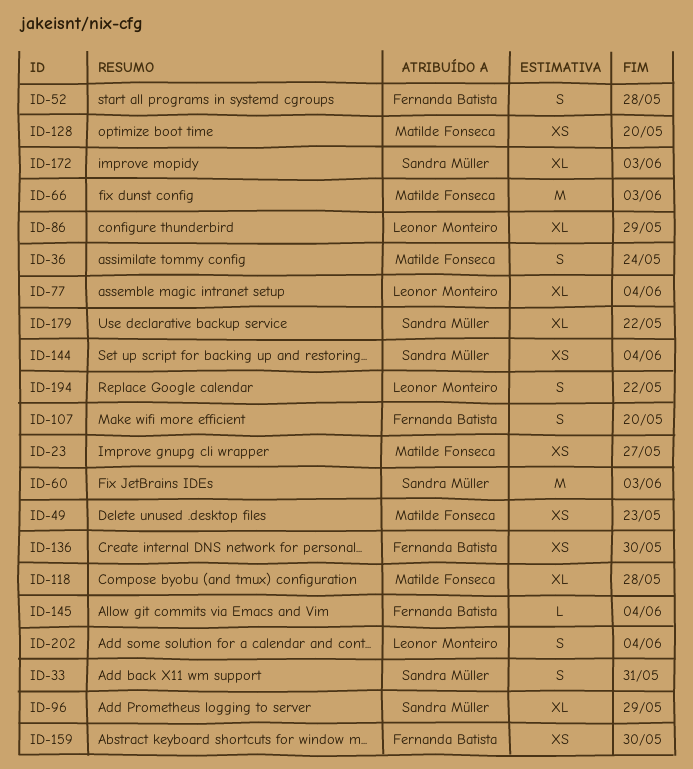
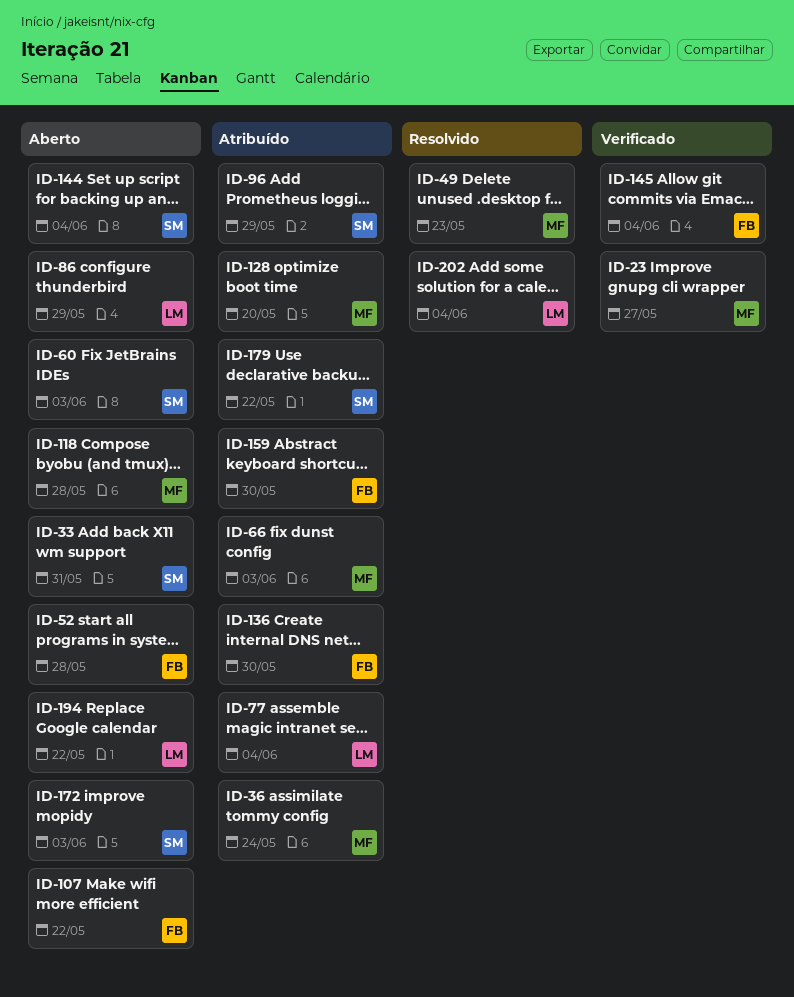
ID-107, due: May 20 -> May 22

